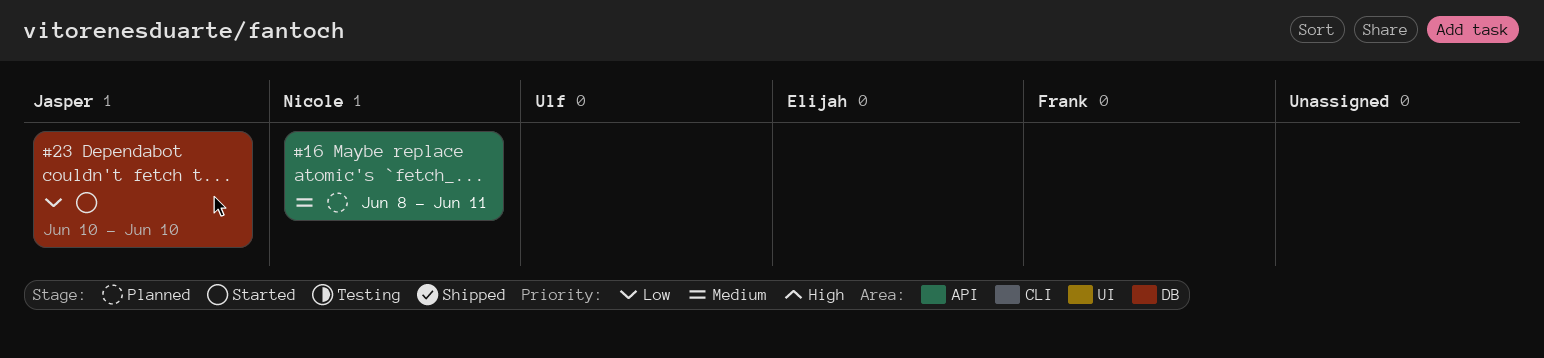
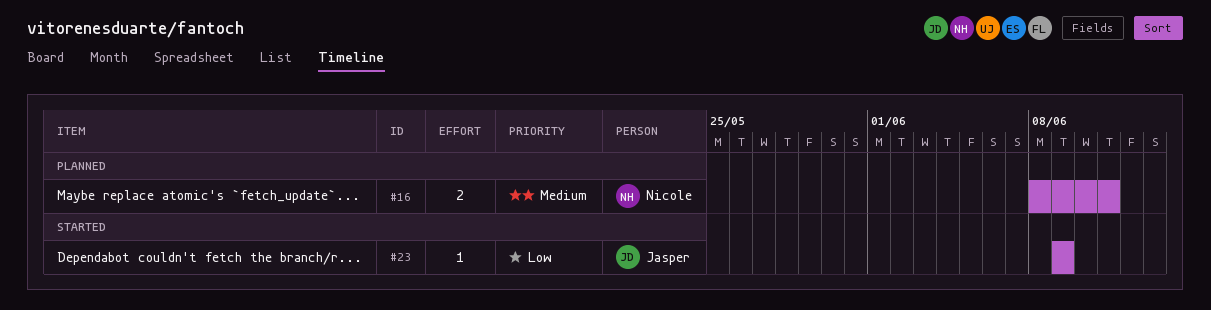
#23, start: Jun 10 -> Jun 9
#23, due: Jun 10 -> Jun 9

